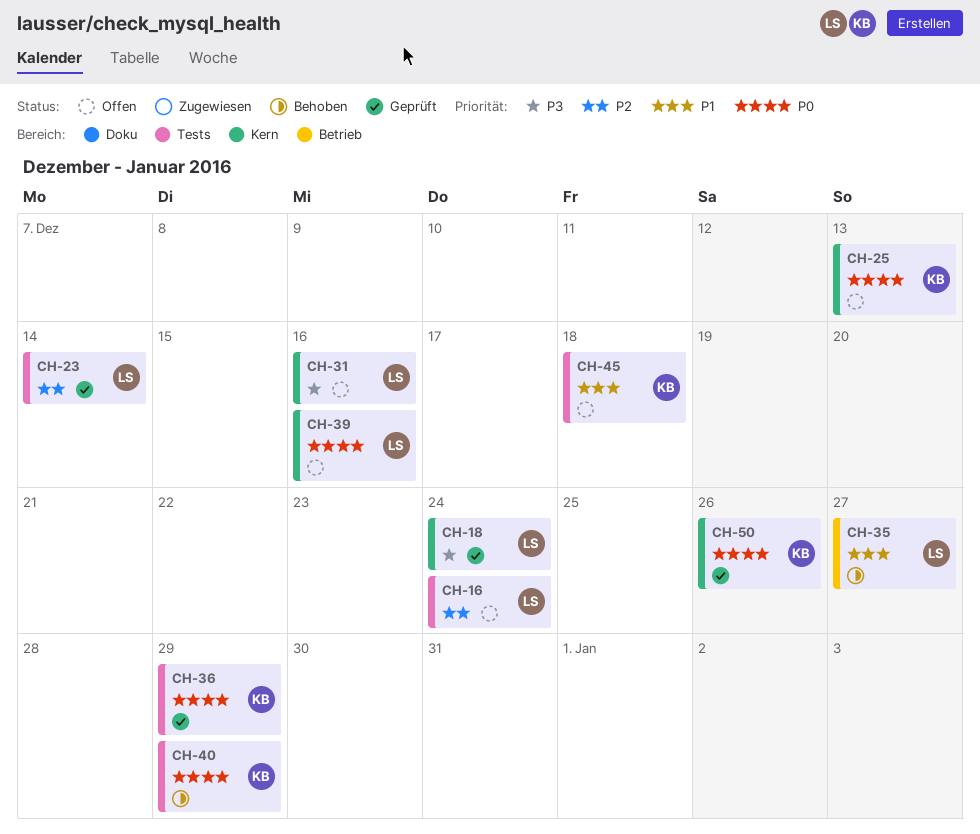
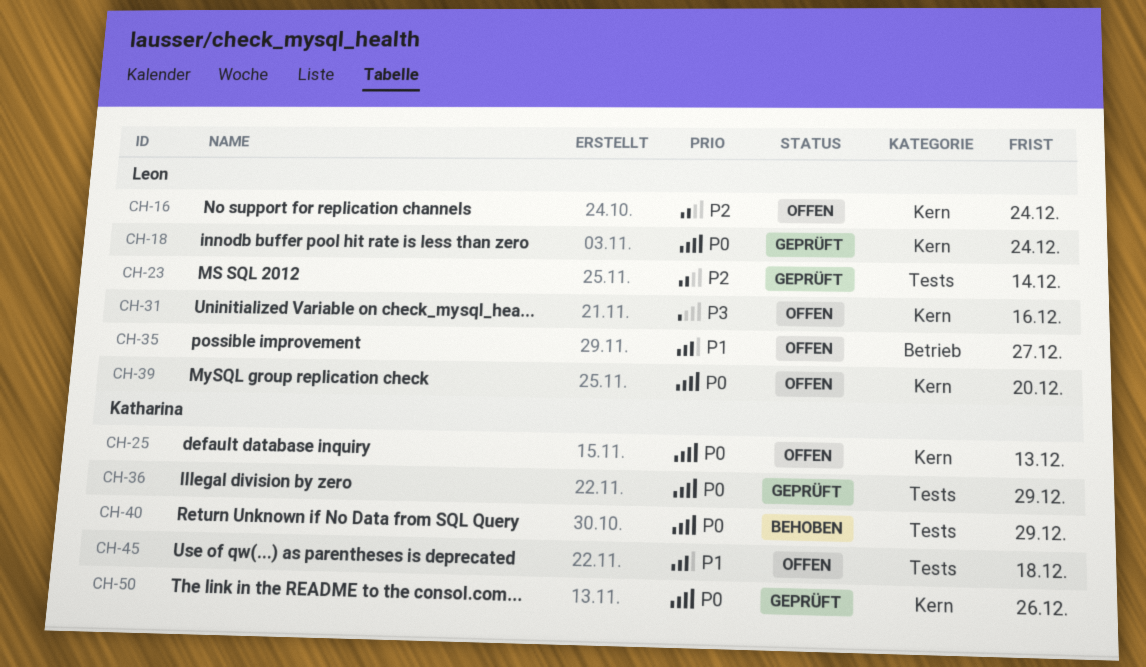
CH-16, label: Tests -> Kern
CH-18, priority: P3 -> P0
CH-35, status: Behoben -> Offen
CH-39, due: Dec 16 -> Dec 20

